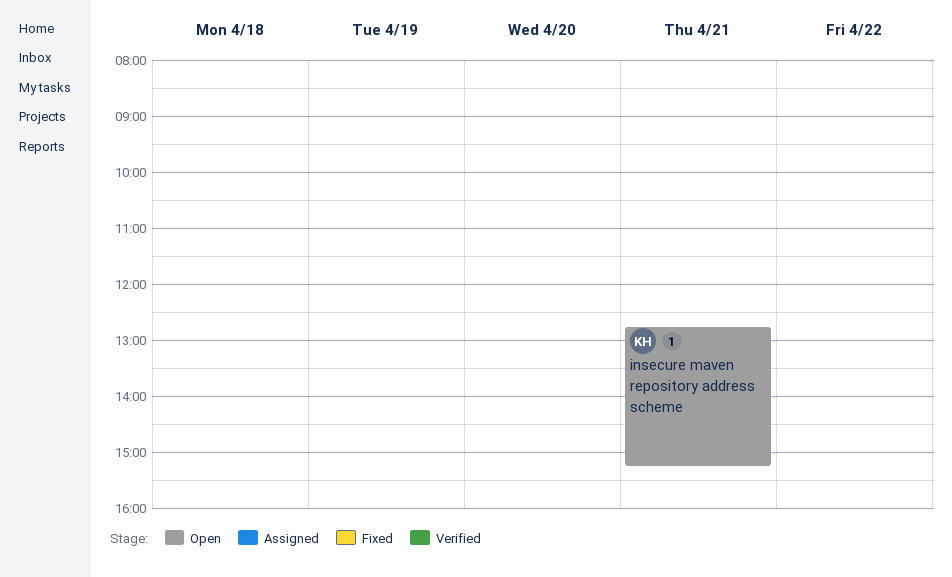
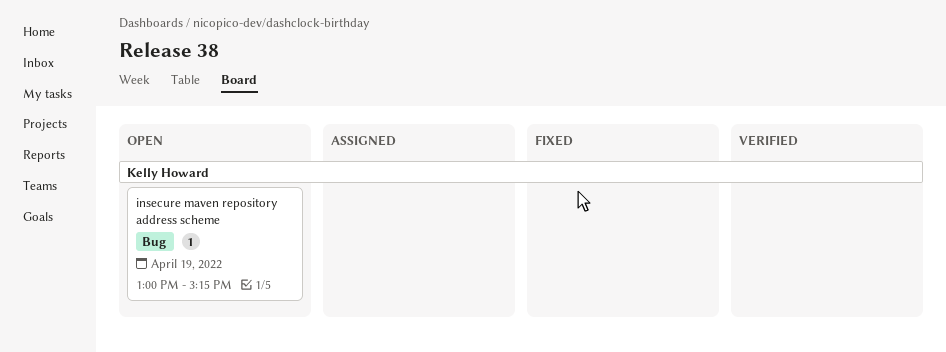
insecure maven repository address scheme, day: Apr 21 -> Apr 19
insecure maven repository address scheme, begins: 12:45 -> 13:00

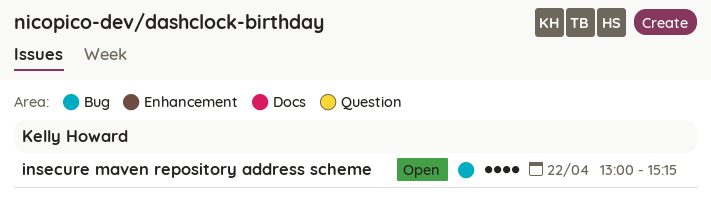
insecure maven repository address scheme, estimate: 1 -> 4
insecure maven repository address scheme, day: Apr 19 -> Apr 22

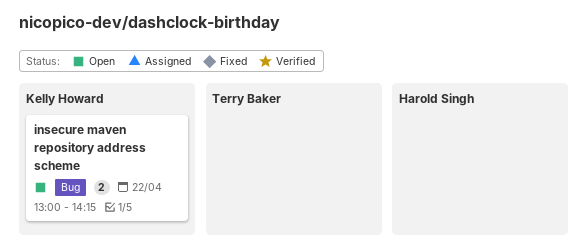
insecure maven repository address scheme, estimate: 4 -> 2
insecure maven repository address scheme, ends: 15:15 -> 14:15

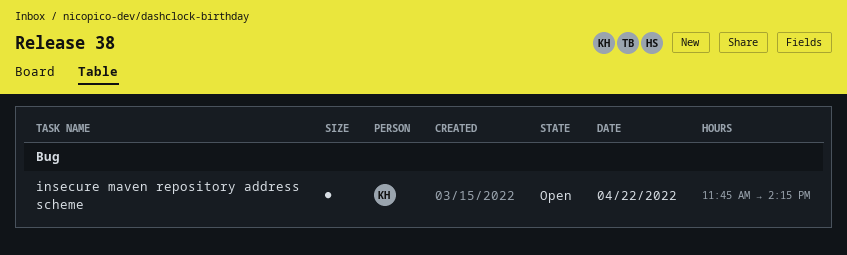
insecure maven repository address scheme, estimate: 2 -> 1
insecure maven repository address scheme, begins: 13:00 -> 11:45

